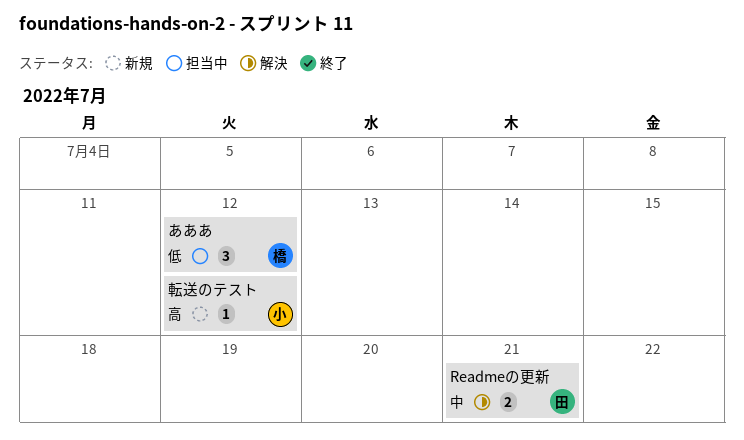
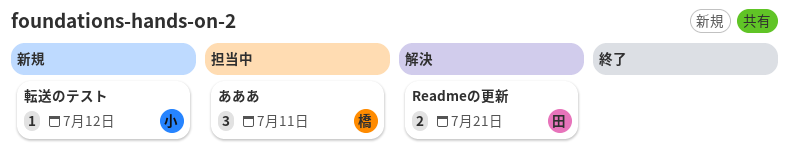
あああ, due: Jul 12 -> Jul 11

